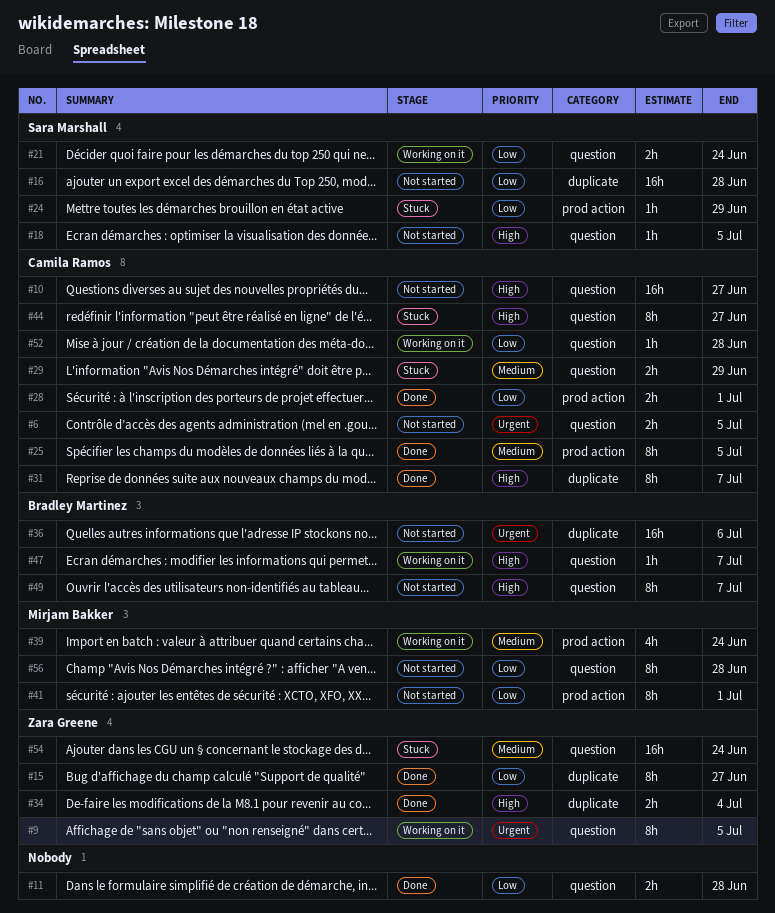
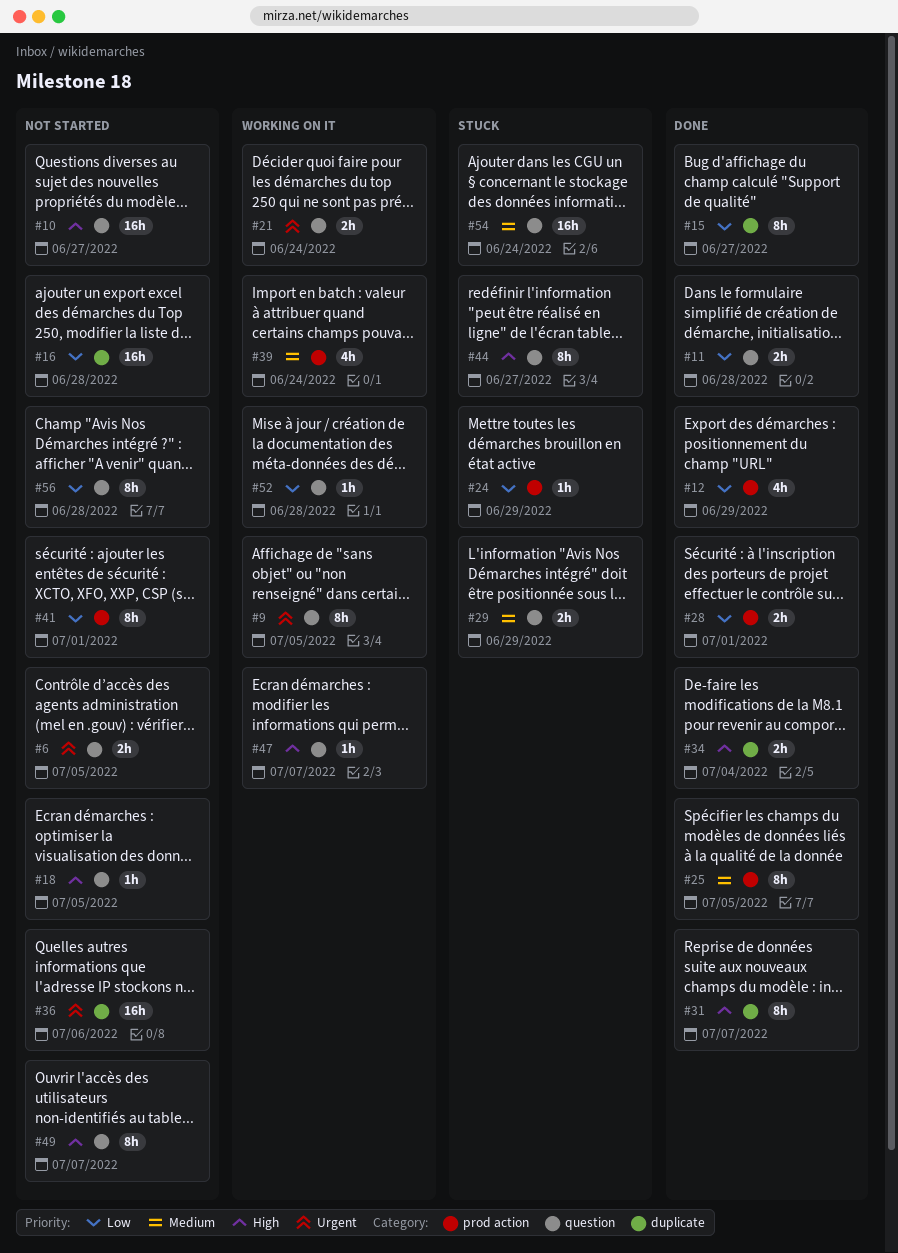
#12: none -> present
#21, priority: Low -> Urgent

